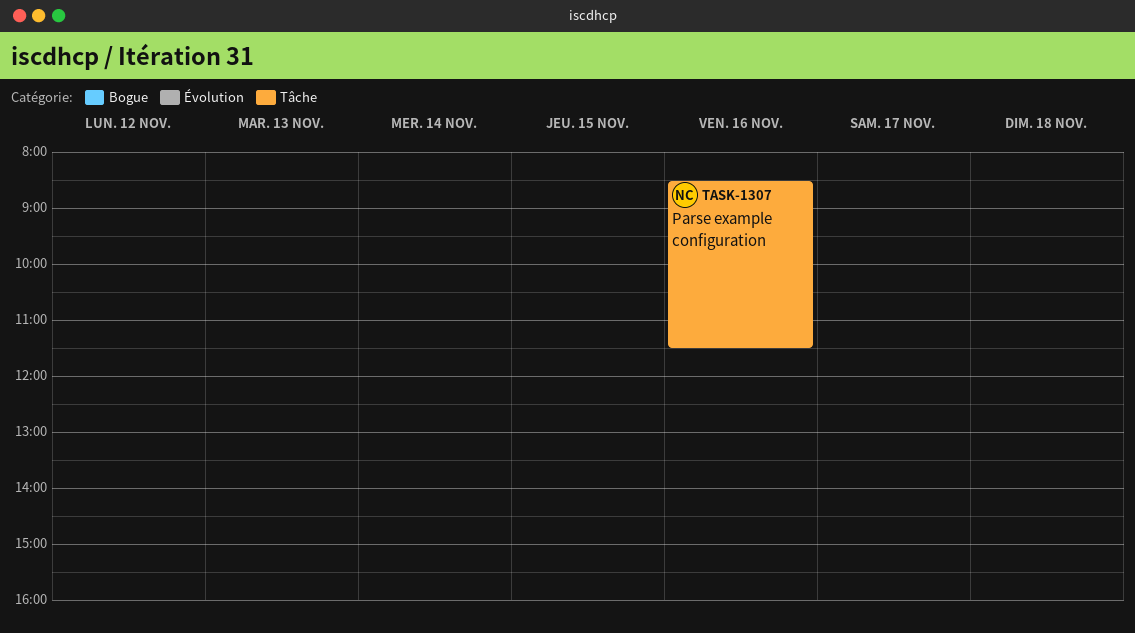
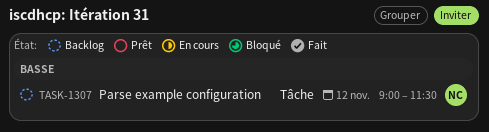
TASK-1307, day: Nov 16 -> Nov 12
TASK-1307, begins: 08:30 -> 09:00

